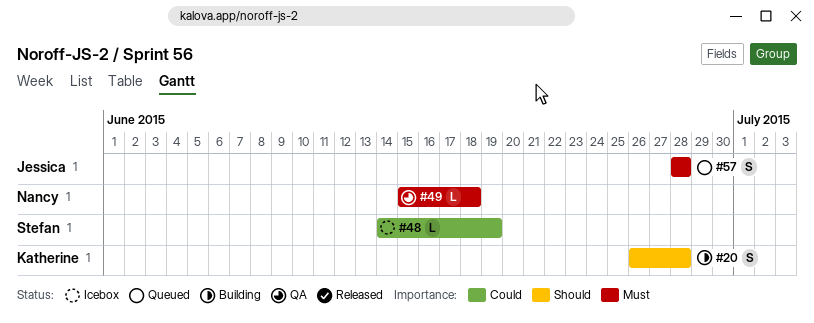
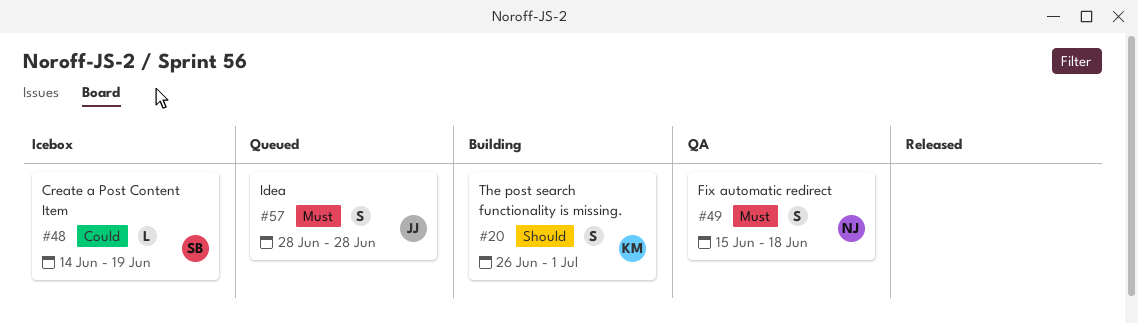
#20, due: Jun 28 -> Jul 1
#49, estimate: L -> S

